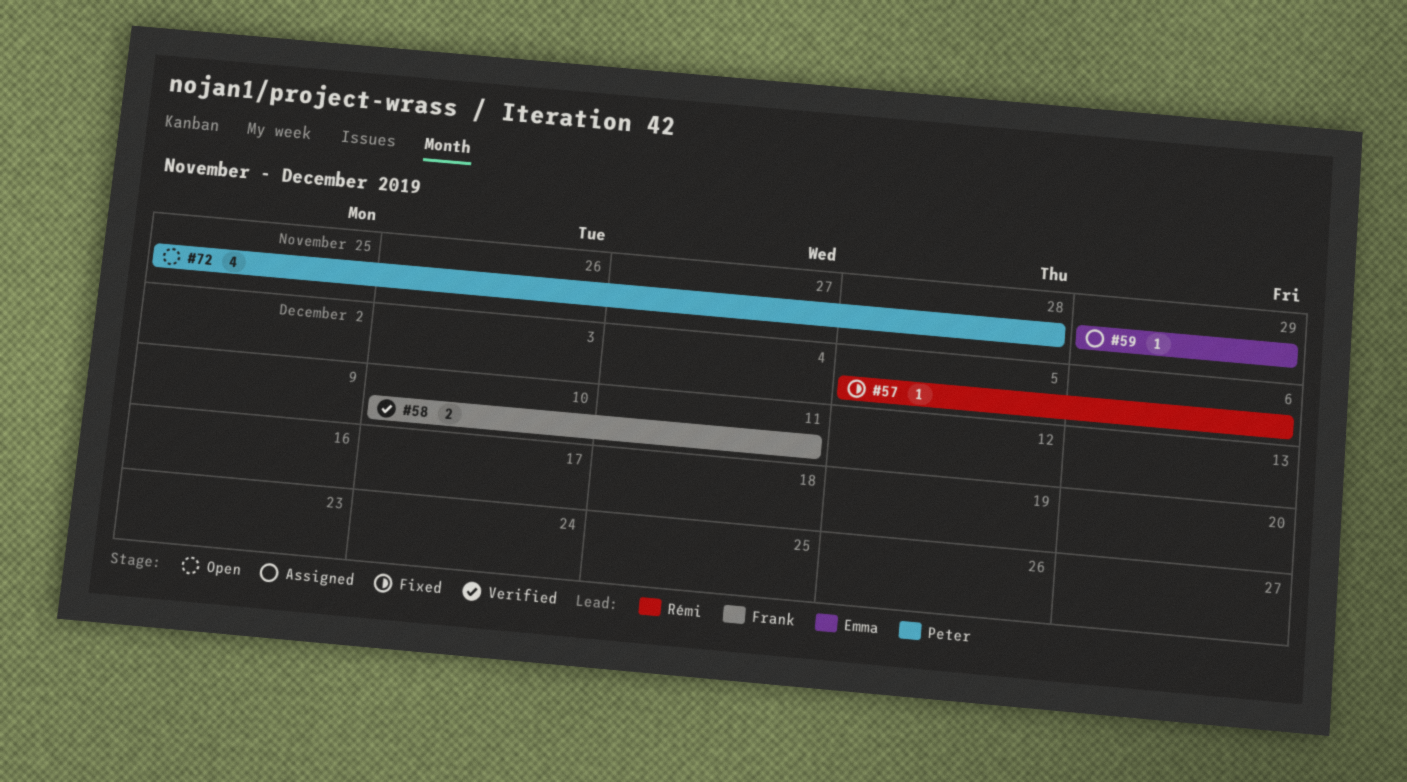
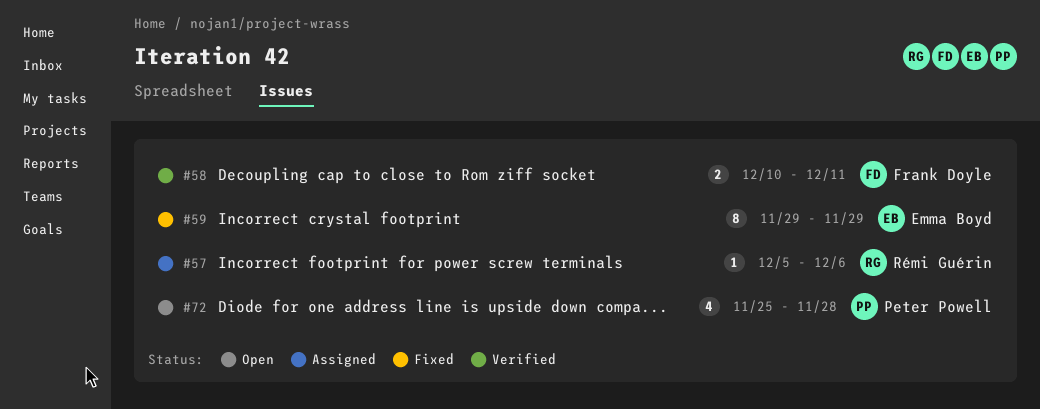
#57, status: Fixed -> Assigned
#59, status: Assigned -> Fixed
#59, estimate: 1 -> 8

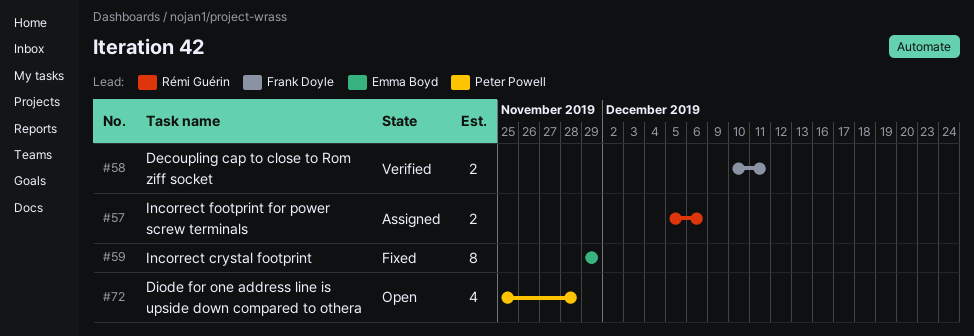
#57, estimate: 1 -> 2

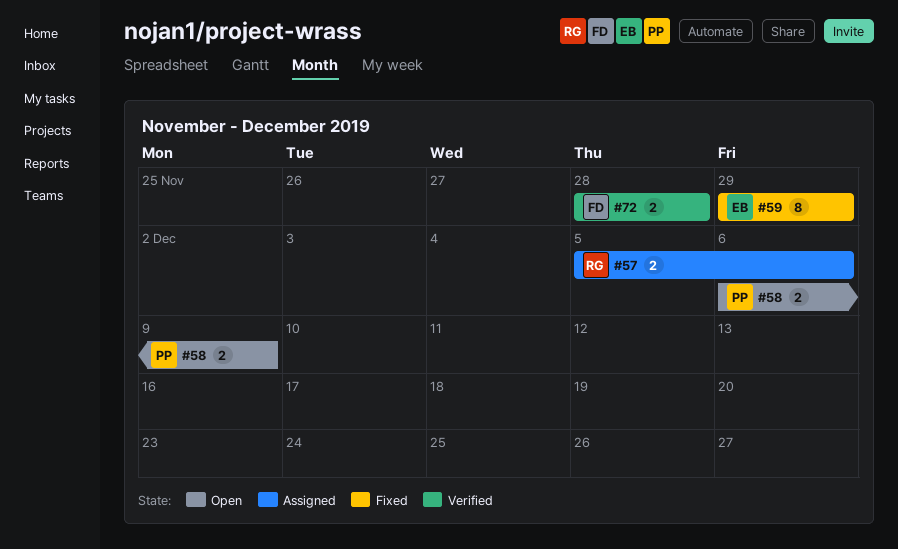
#58, status: Verified -> Open
#58, owner: Frank Doyle -> Peter Powell
#58, start: Dec 10 -> Dec 6
#58, due: Dec 11 -> Dec 9
#72, status: Open -> Verified
#72, owner: Peter Powell -> Frank Doyle
#72, estimate: 4 -> 2
#72, start: Nov 25 -> Nov 28

